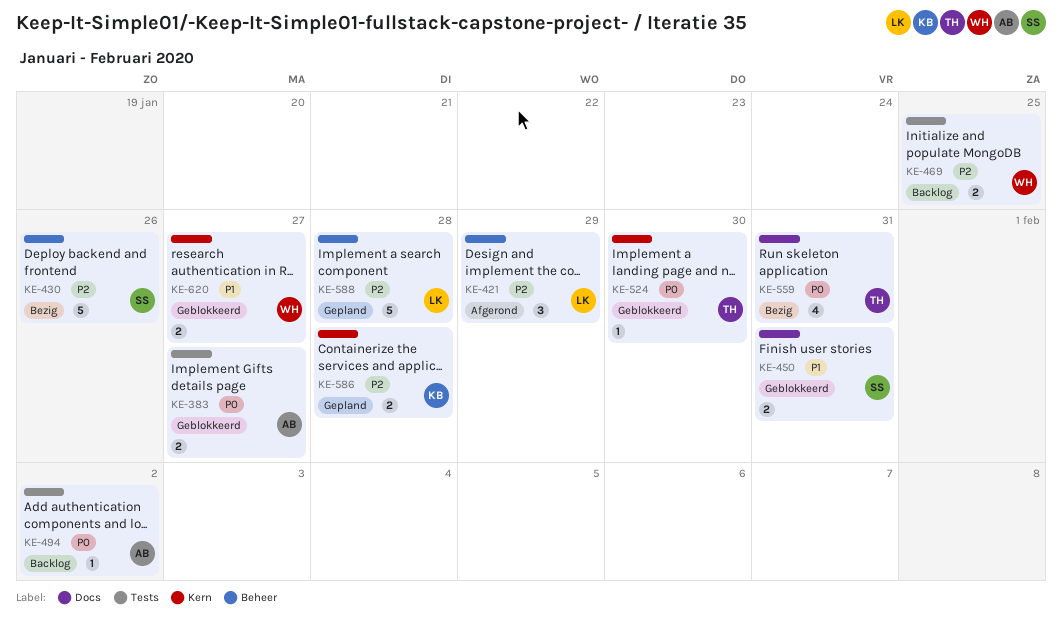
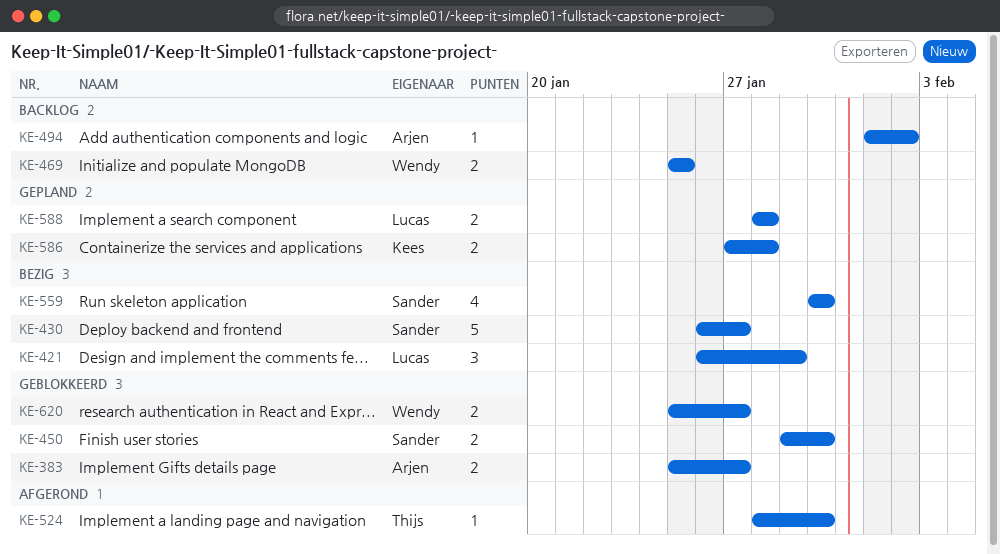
KE-421, status: Afgerond -> Bezig
KE-430, due: Jan 26 -> Jan 27
KE-450, due: Jan 31 -> Jan 30
KE-524, status: Geblokkeerd -> Afgerond
KE-559, owner: Thijs -> Sander
KE-559, due: Jan 31 -> Jan 30
KE-588, estimate: 5 -> 2

